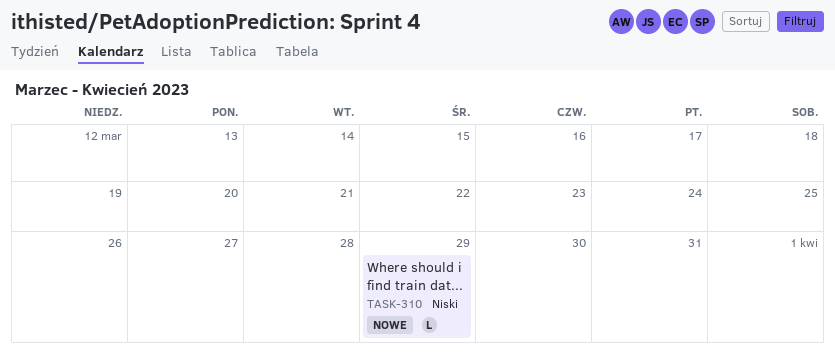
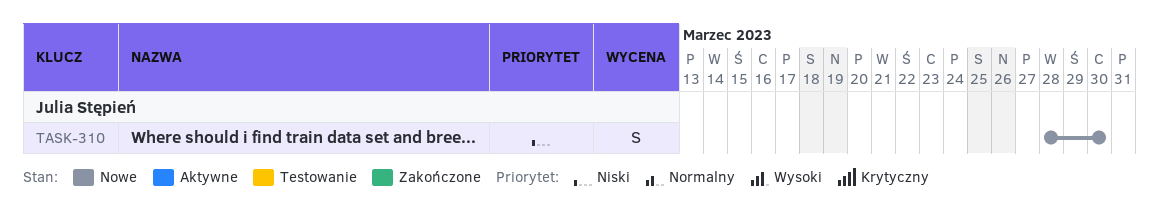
TASK-310, estimate: L -> S
TASK-310, due: Mar 29 -> Mar 30

